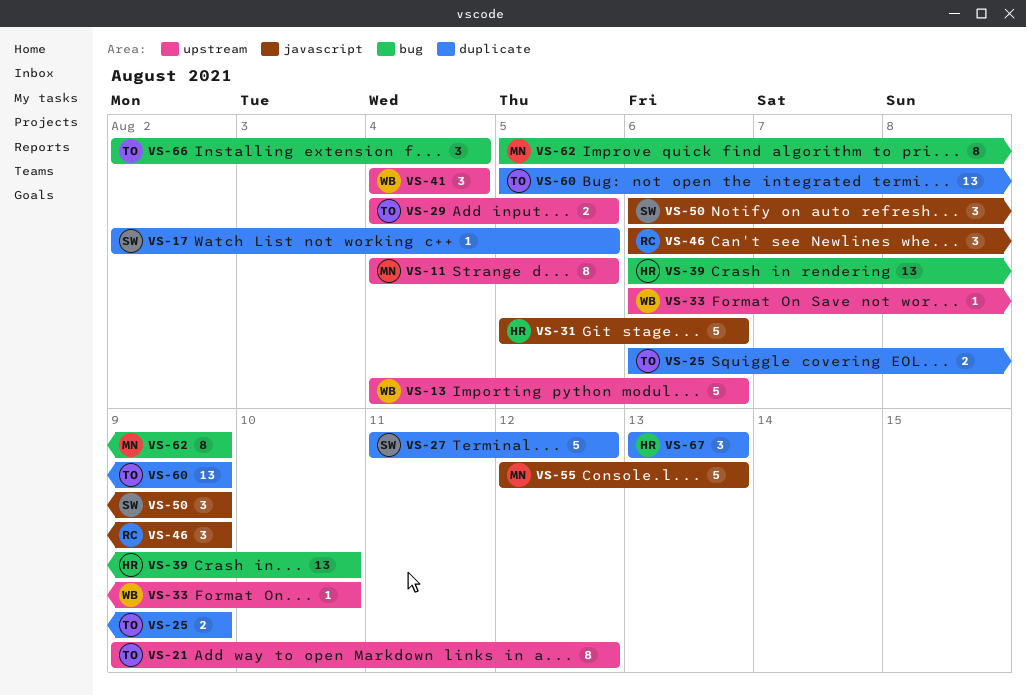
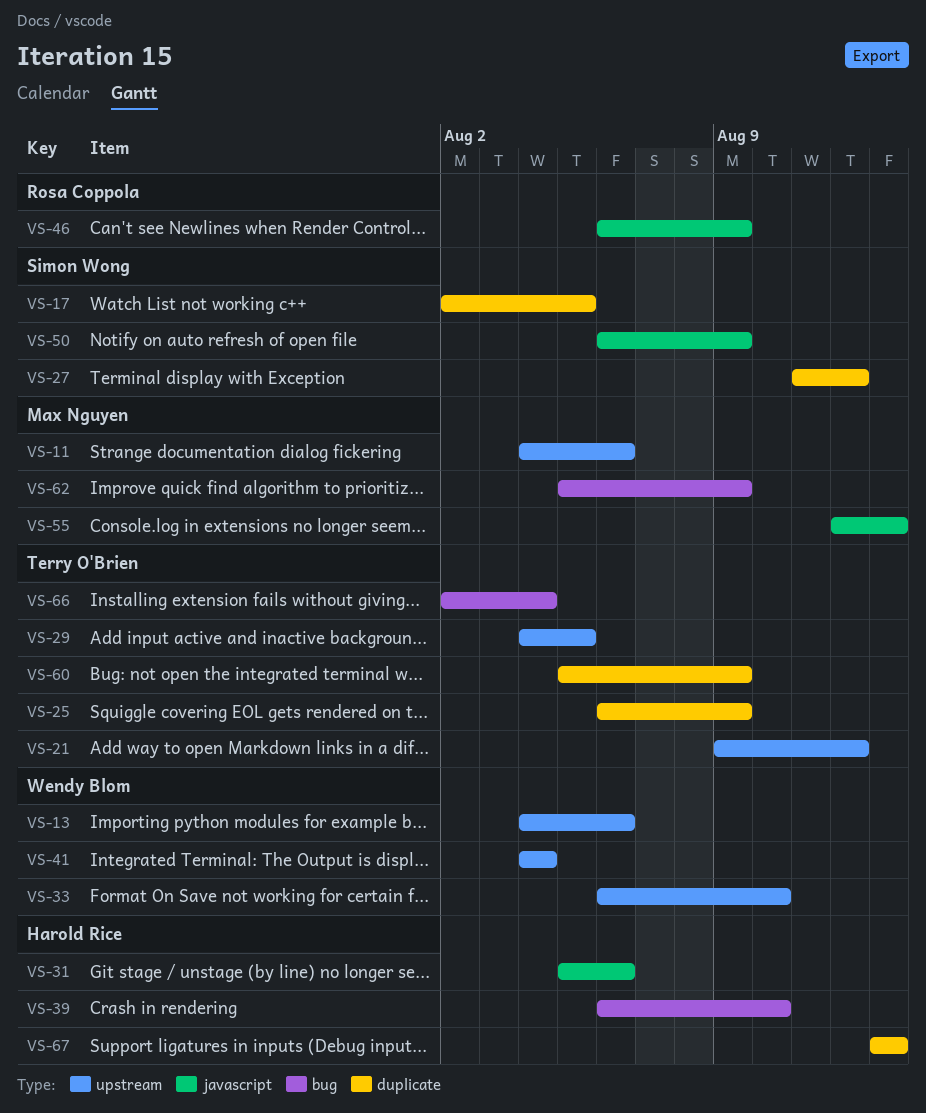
VS-11, due: Aug 5 -> Aug 6

